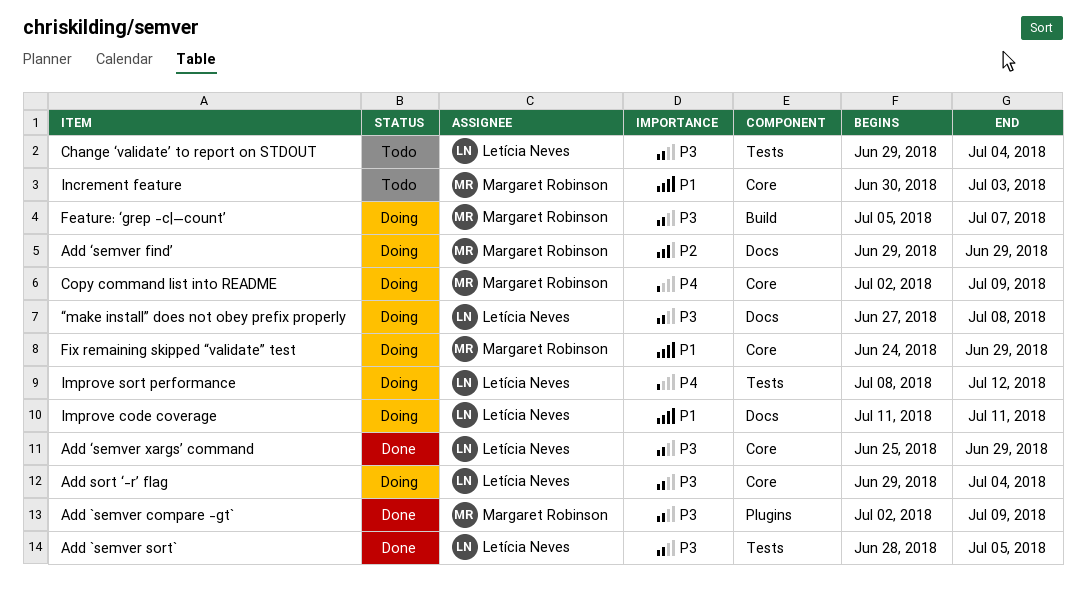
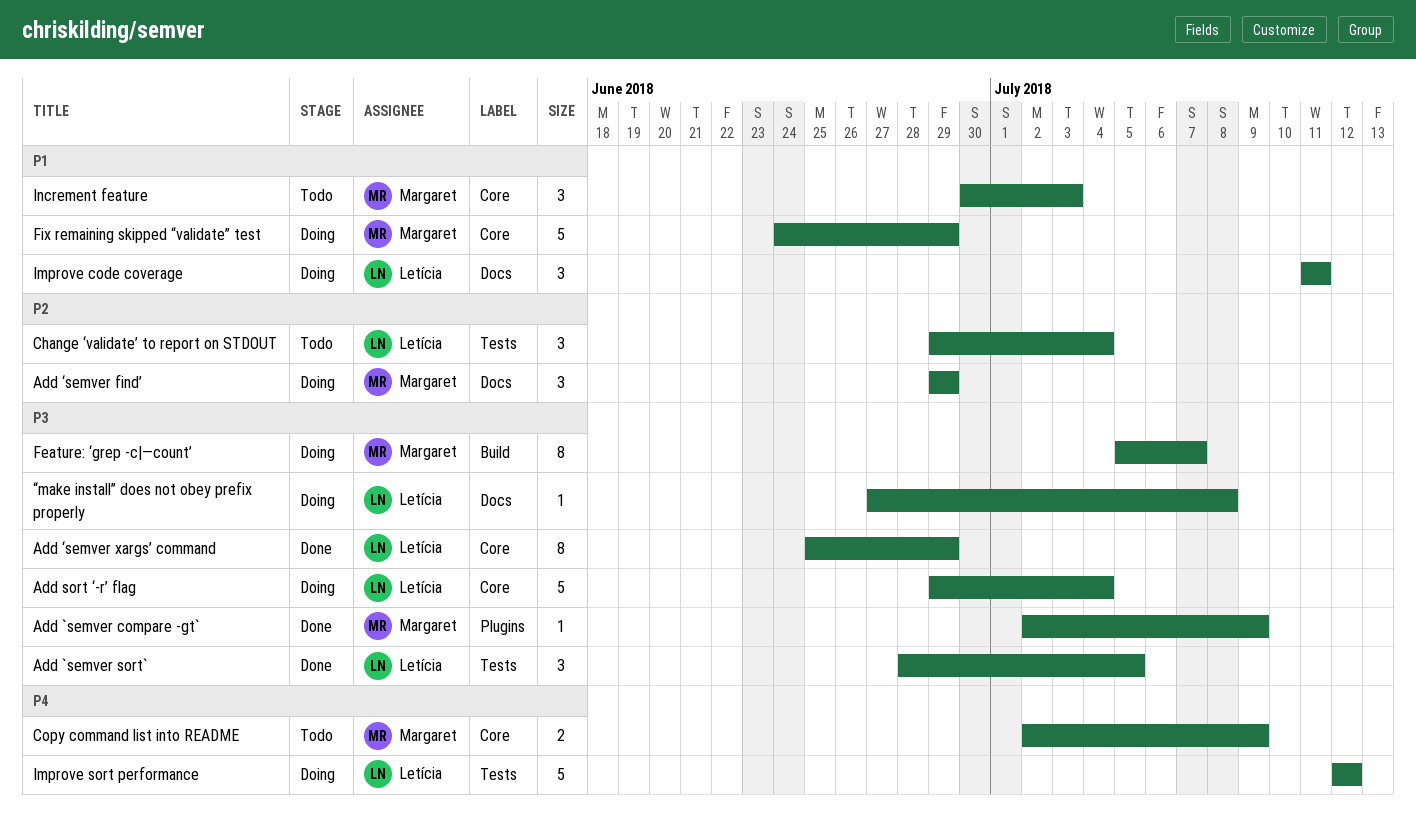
Change ‘validate’ to report on STDOUT, priority: P3 -> P2
Copy command list into README, status: Doing -> Todo
Improve sort performance, start: Jul 8 -> Jul 12

